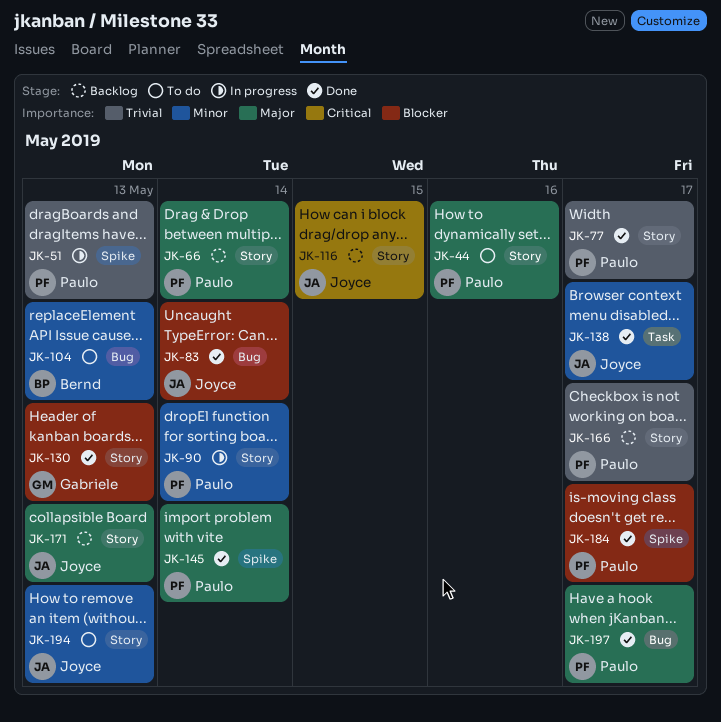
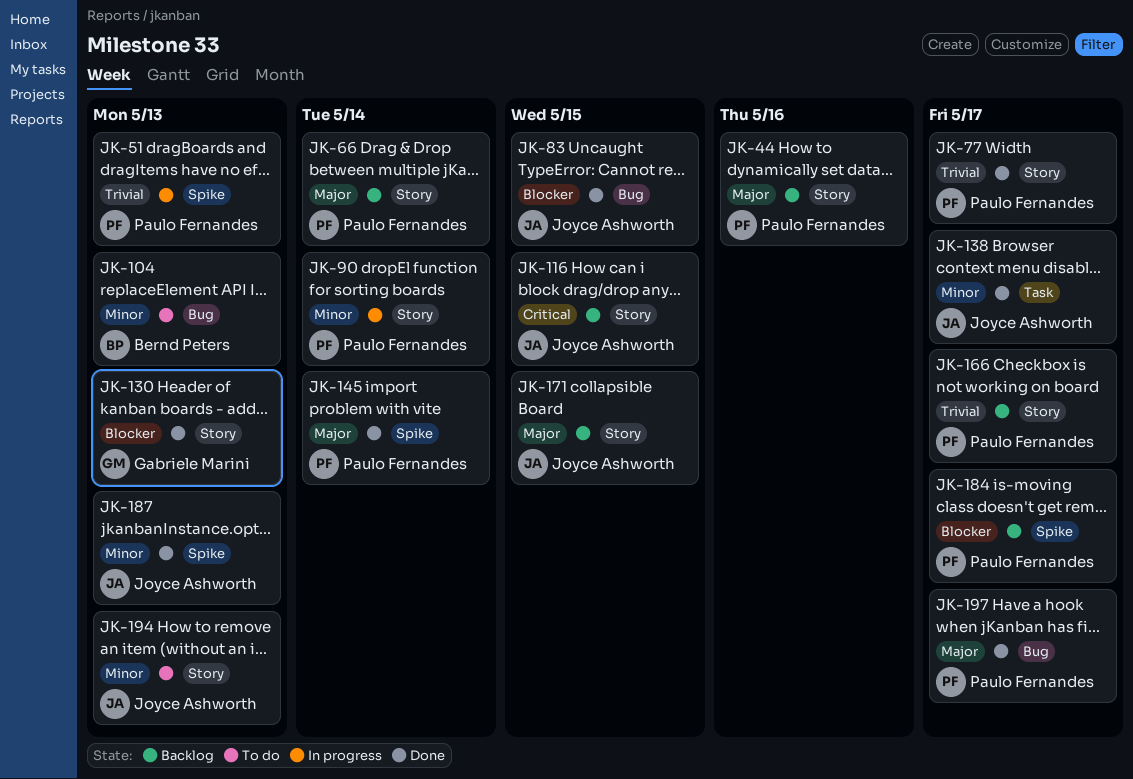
JK-44, status: To do -> Backlog
JK-83, due: May 14 -> May 15
JK-171, due: May 13 -> May 15
JK-184, status: Done -> Backlog
JK-187: none -> present

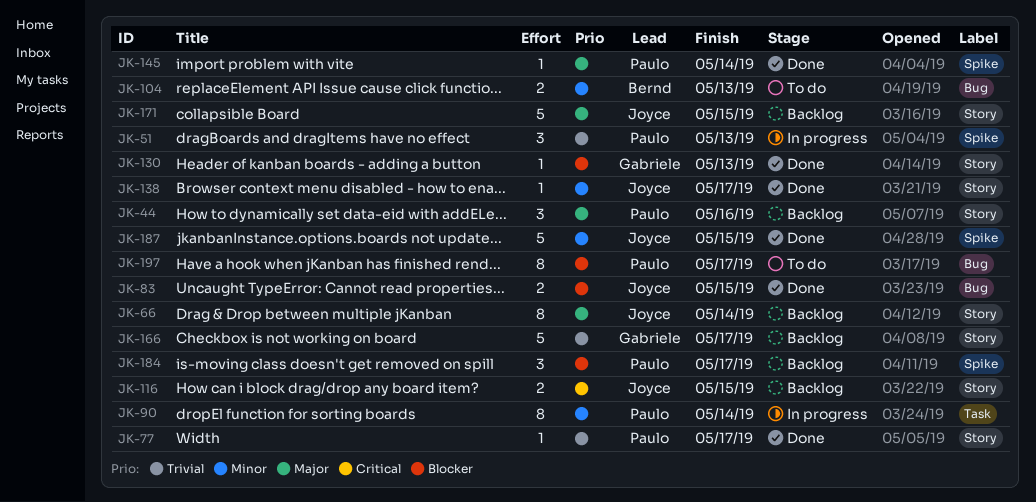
JK-66, owner: Paulo Fernandes -> Joyce Ashworth
JK-90, label: Story -> Task
JK-138, label: Task -> Story
JK-166, owner: Paulo Fernandes -> Gabriele Marini
JK-187, due: May 13 -> May 15
JK-194: present -> none
JK-197, status: Done -> To do
JK-197, priority: Major -> Blocker

